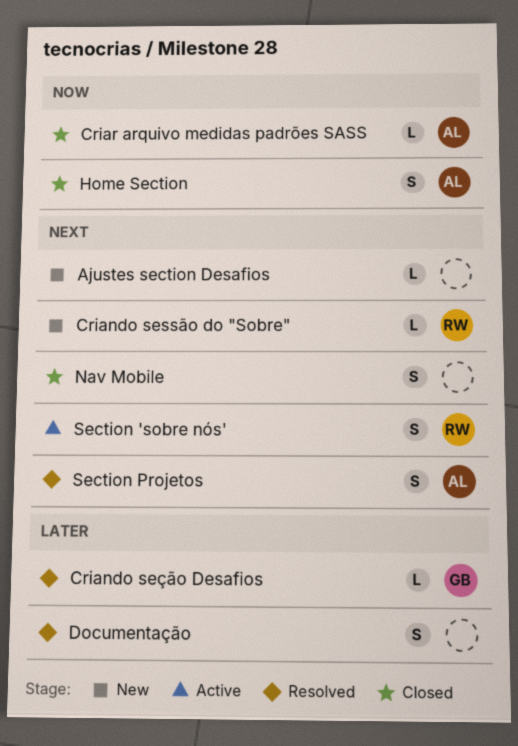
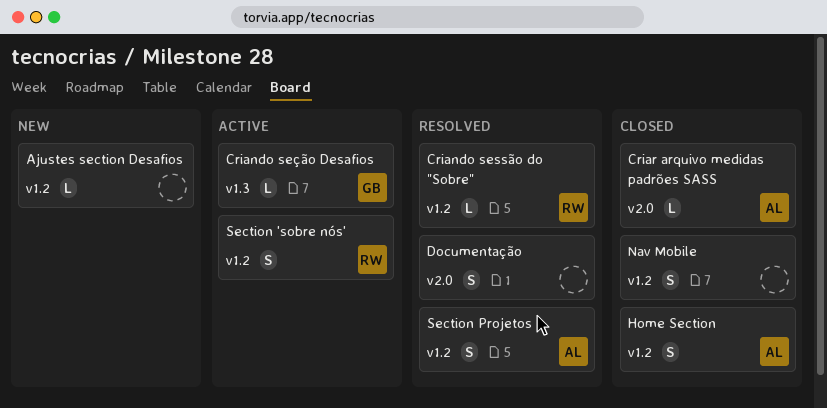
Criando sessão do "Sobre", status: New -> Resolved
Criando seção Desafios, status: Resolved -> Active

